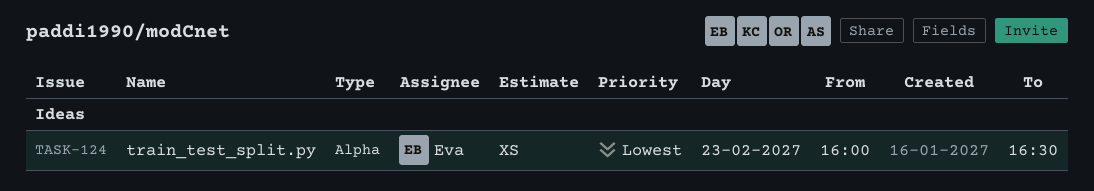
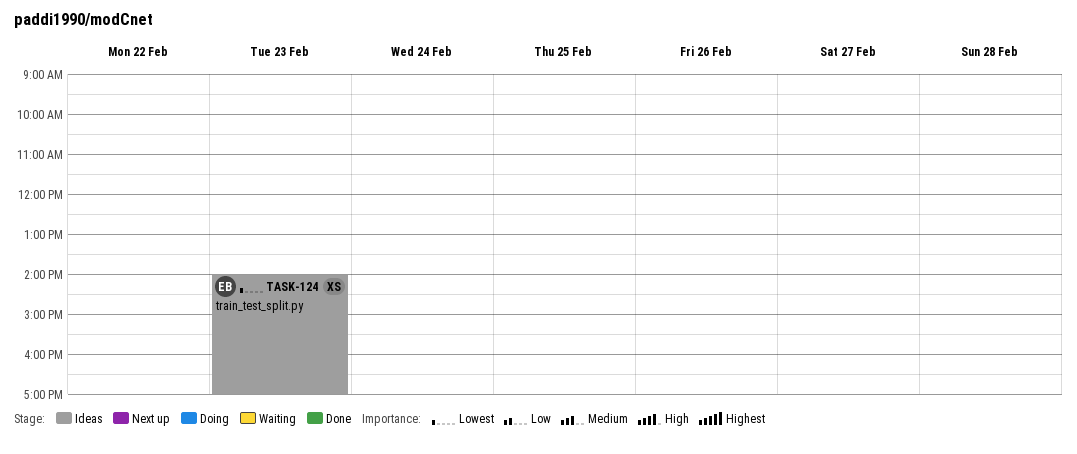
TASK-124, begins: 16:00 -> 14:00
TASK-124, ends: 16:30 -> 17:00

